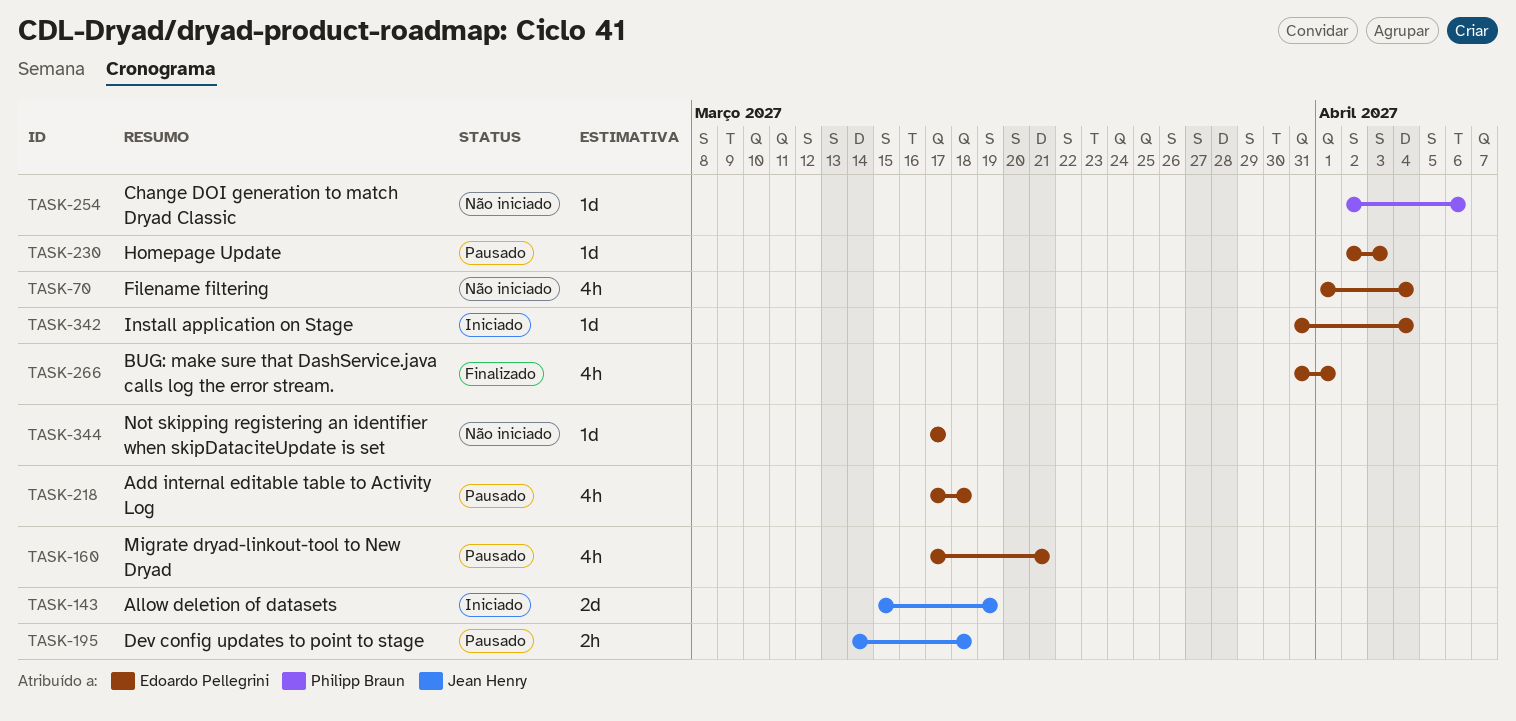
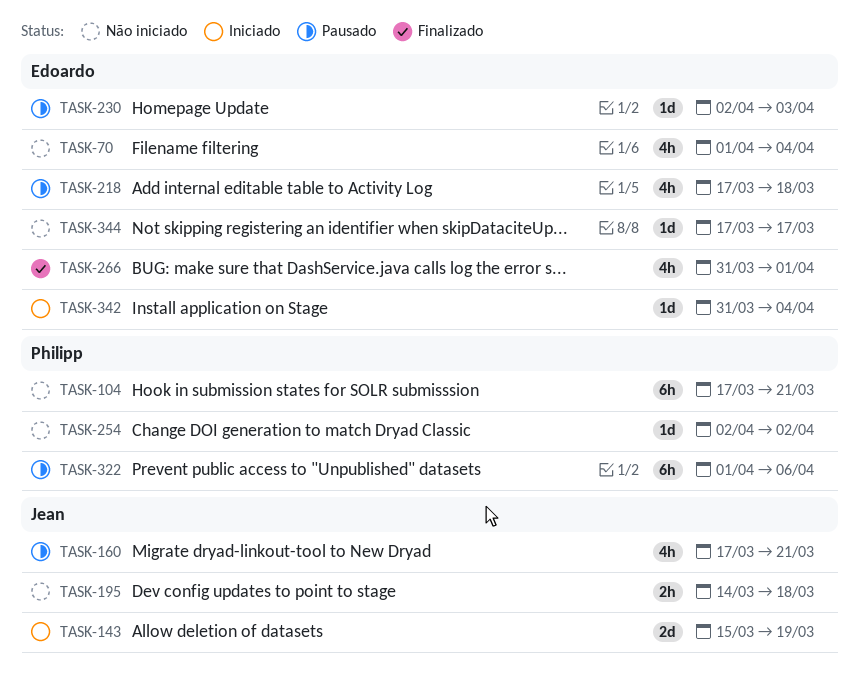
TASK-104: none -> present
TASK-160, owner: Edoardo Pellegrini -> Jean Henry
TASK-195, status: Pausado -> Não iniciado
TASK-254, due: Apr 6 -> Apr 2
TASK-322: none -> present

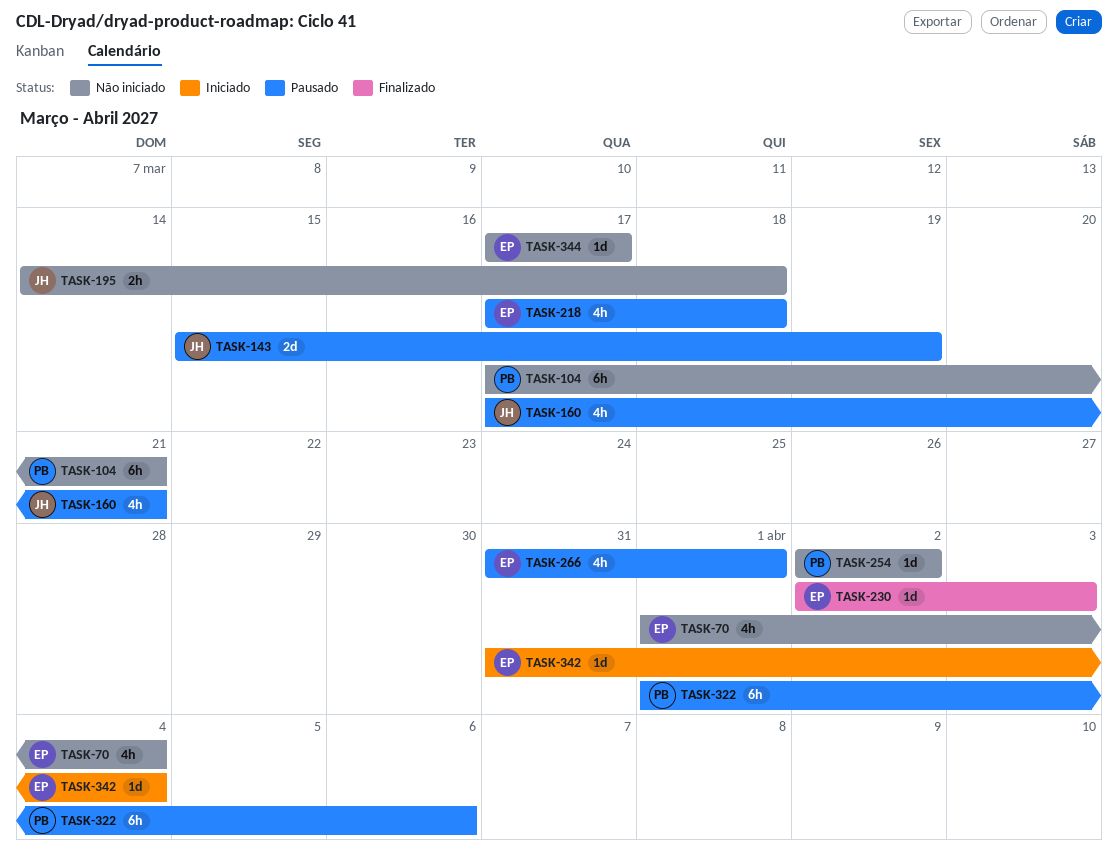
TASK-143, status: Iniciado -> Pausado
TASK-230, status: Pausado -> Finalizado
TASK-266, status: Finalizado -> Pausado

